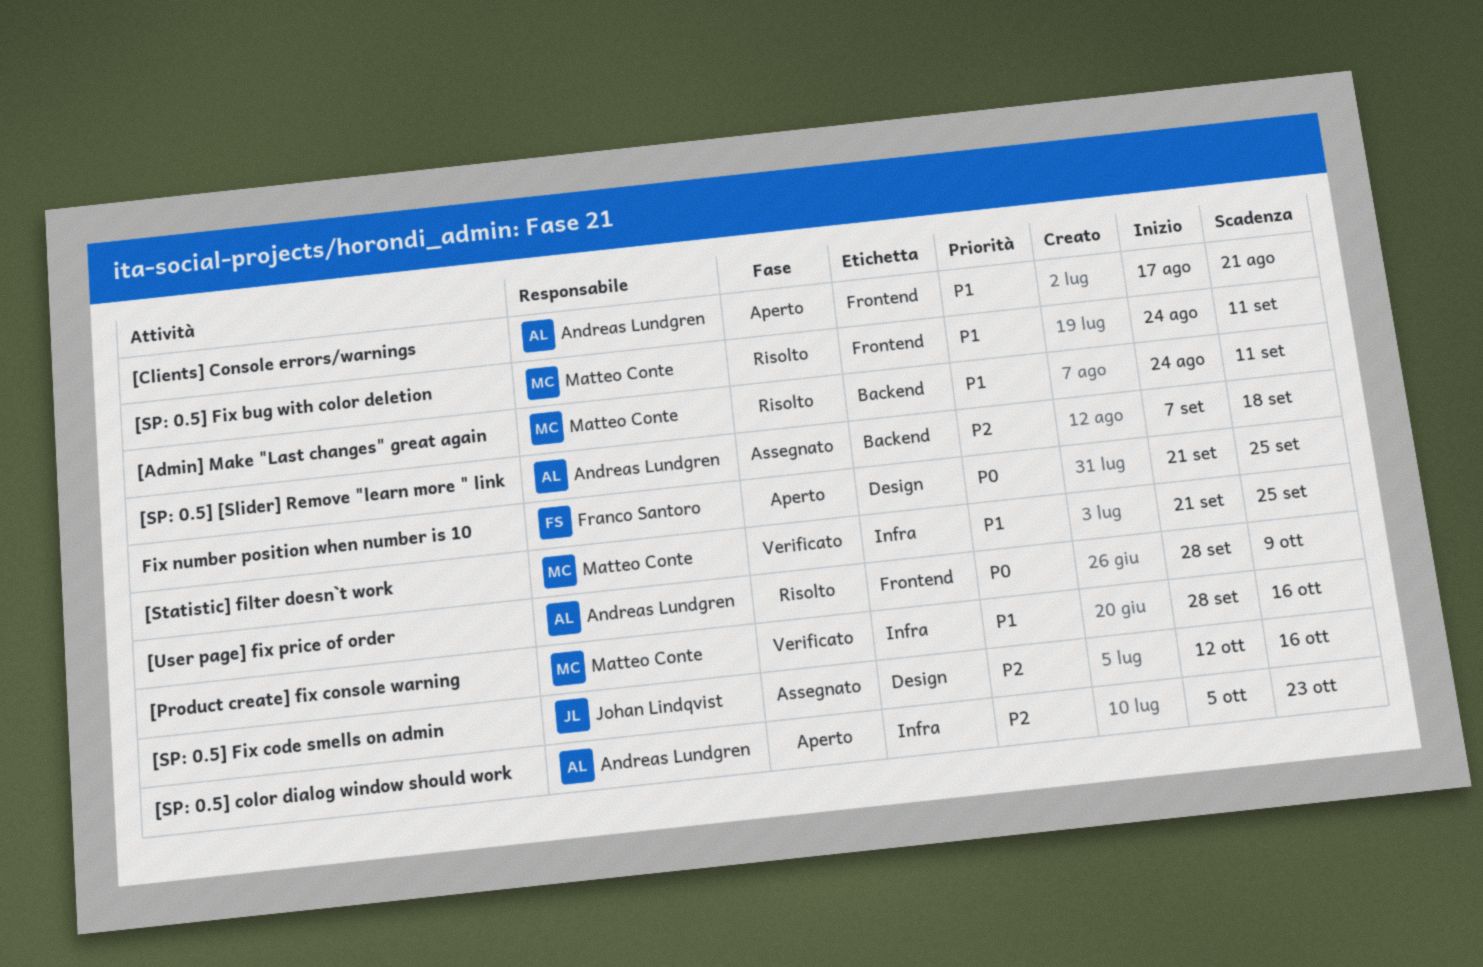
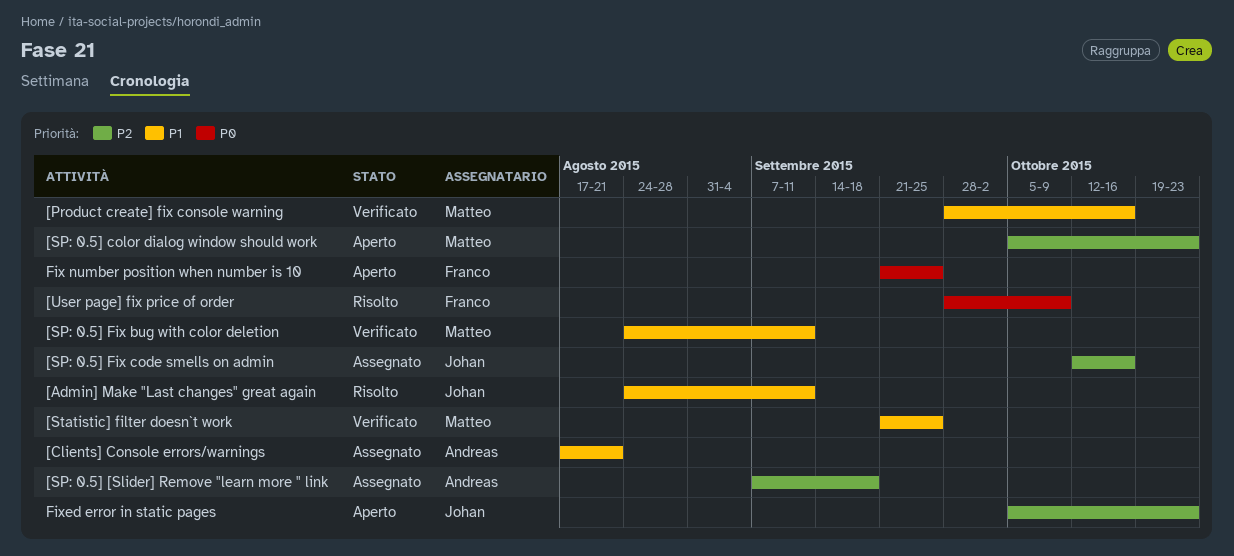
[Admin] Make "Last changes" great again, owner: Matteo Conte -> Johan Lindqvist
[Clients] Console errors/warnings, status: Aperto -> Assegnato
[SP: 0.5] color dialog window should work, owner: Andreas Lundgren -> Matteo Conte
[SP: 0.5] Fix bug with color deletion, status: Risolto -> Verificato
[User page] fix price of order, owner: Andreas Lundgren -> Franco Santoro
Fixed error in static pages: none -> present

